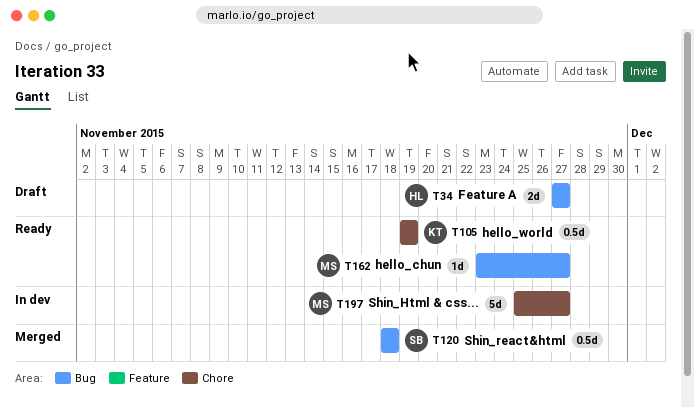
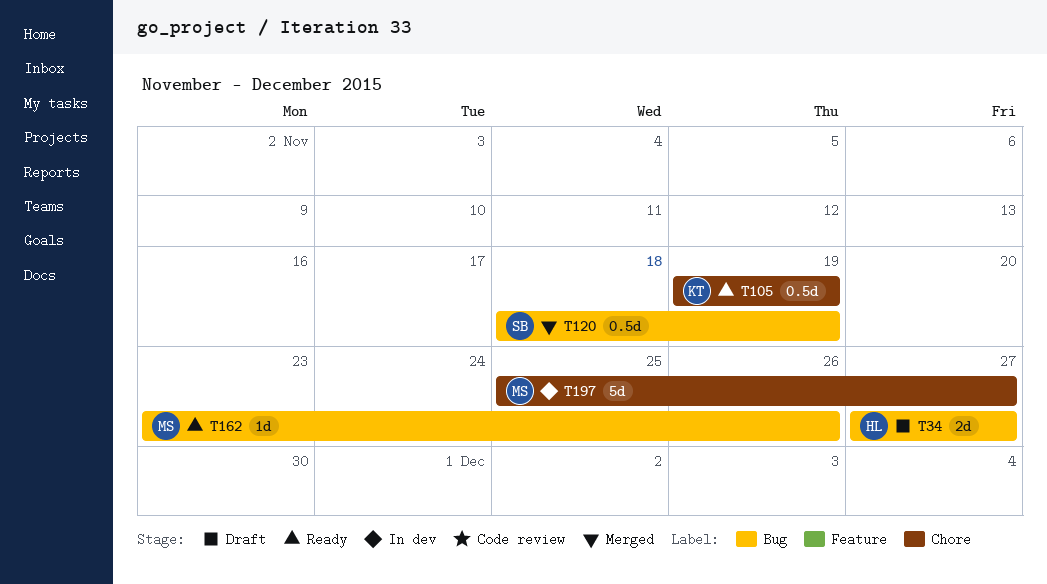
T120, due: Nov 18 -> Nov 19
T162, due: Nov 27 -> Nov 26

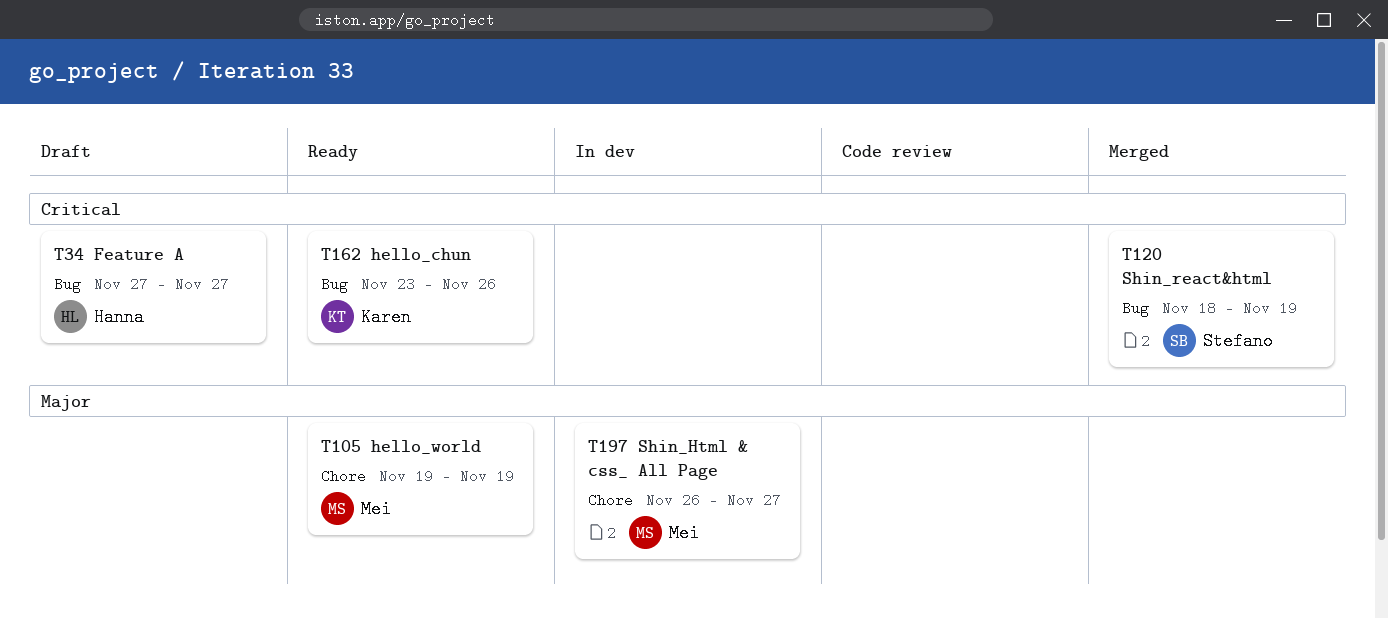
T105, owner: Karen -> Mei
T162, owner: Mei -> Karen
T197, start: Nov 25 -> Nov 26

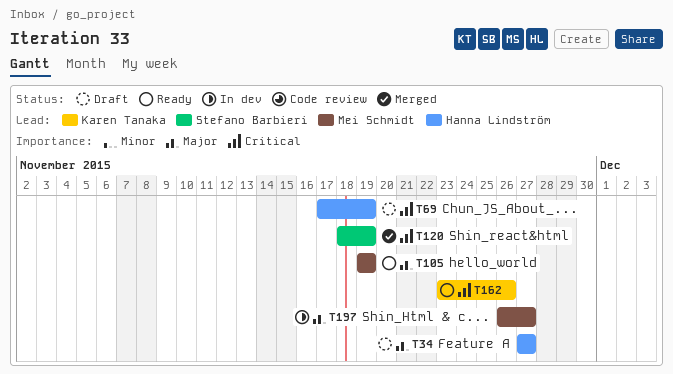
T34, priority: Critical -> Major
T69: none -> present

